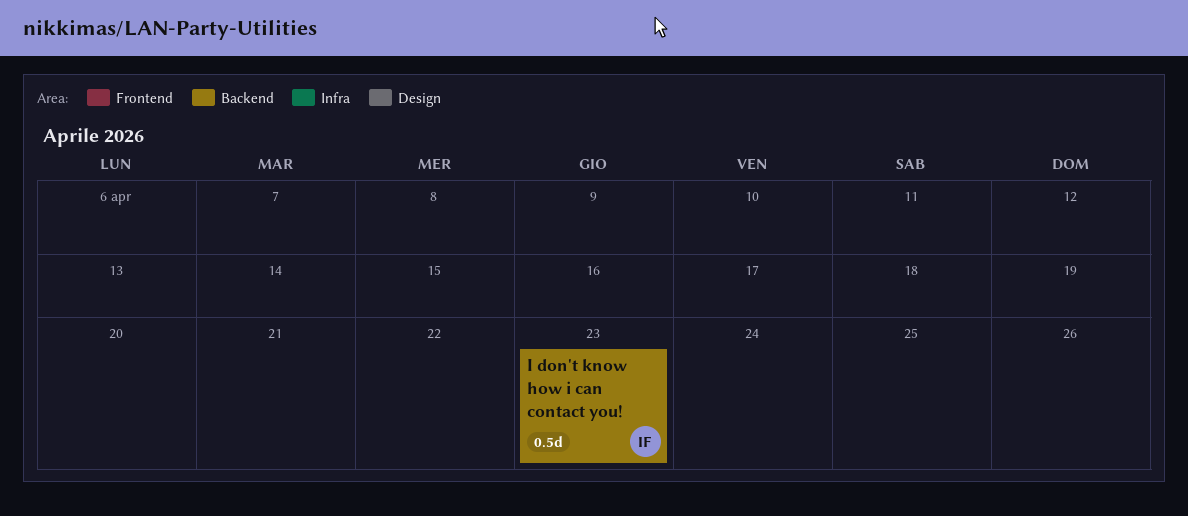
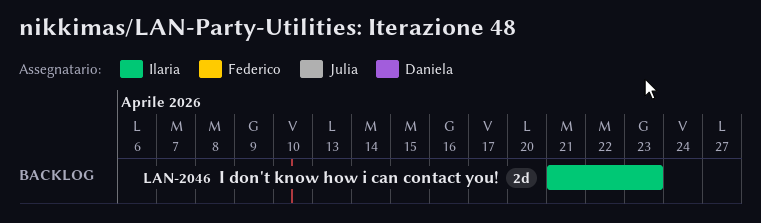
I don't know how i can contact you!, estimate: 0.5d -> 2d

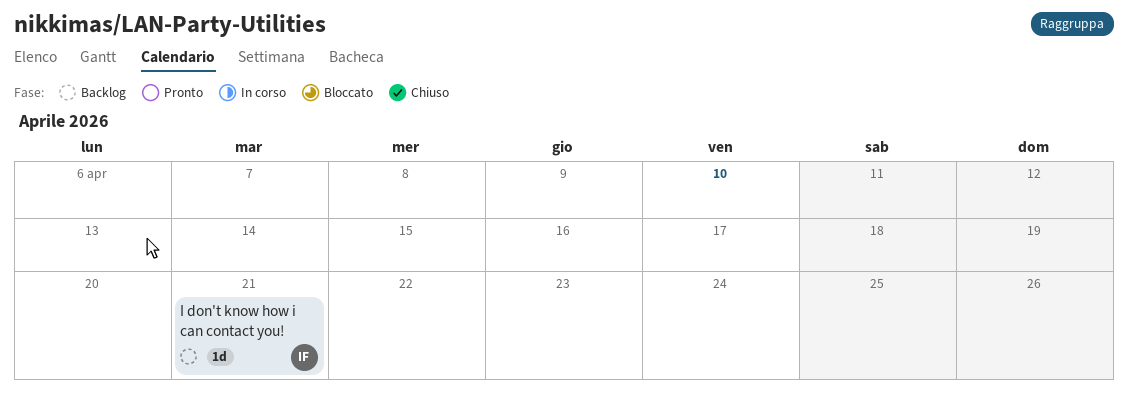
I don't know how i can contact you!, estimate: 2d -> 1d
I don't know how i can contact you!, due: Apr 23 -> Apr 21

